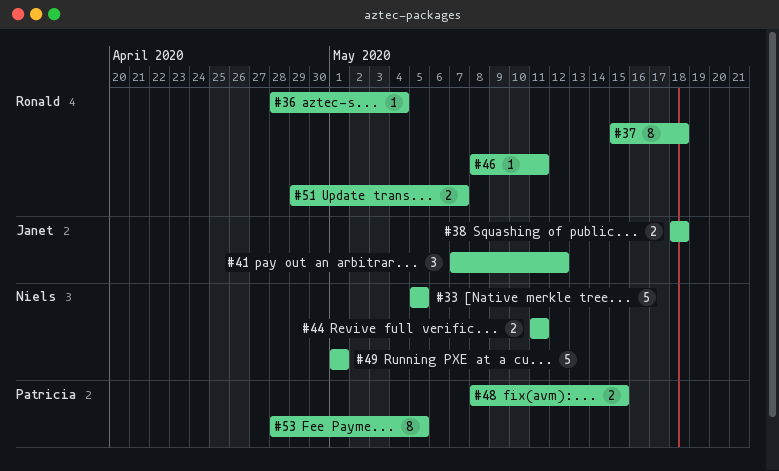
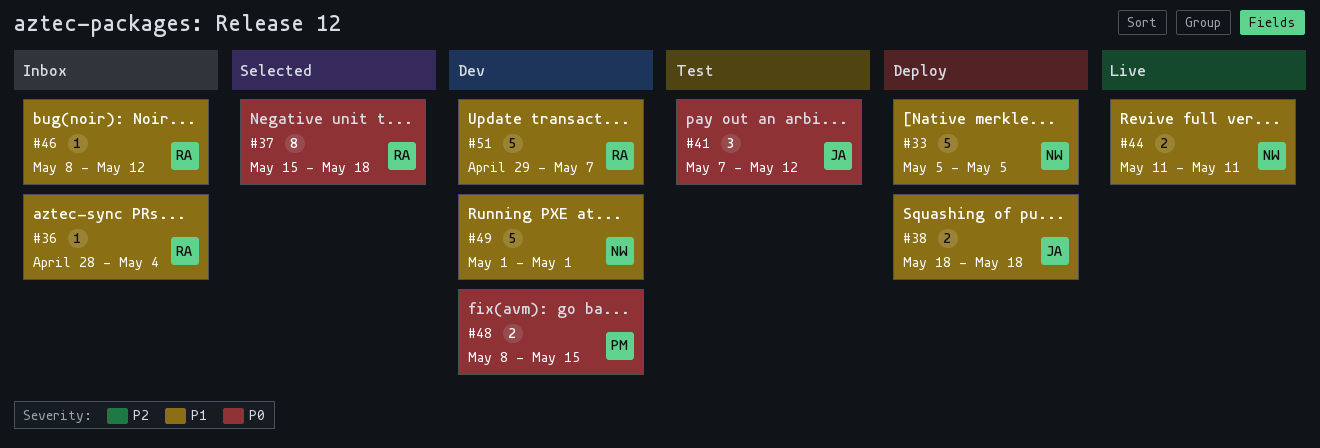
#46, due: May 11 -> May 12
#51, estimate: 2 -> 5
#53: present -> none

